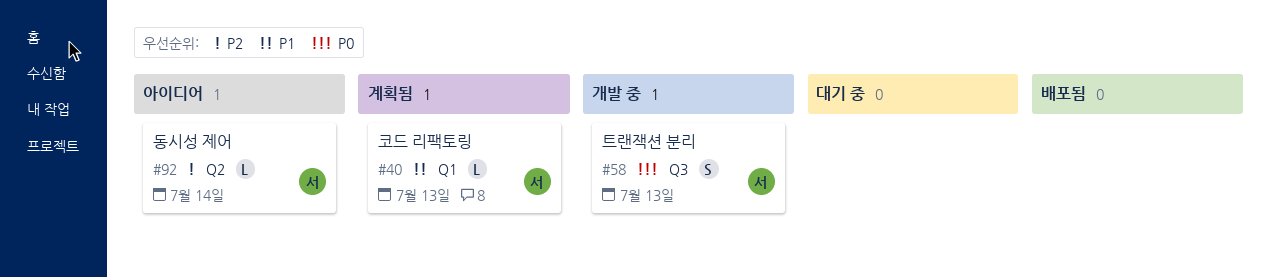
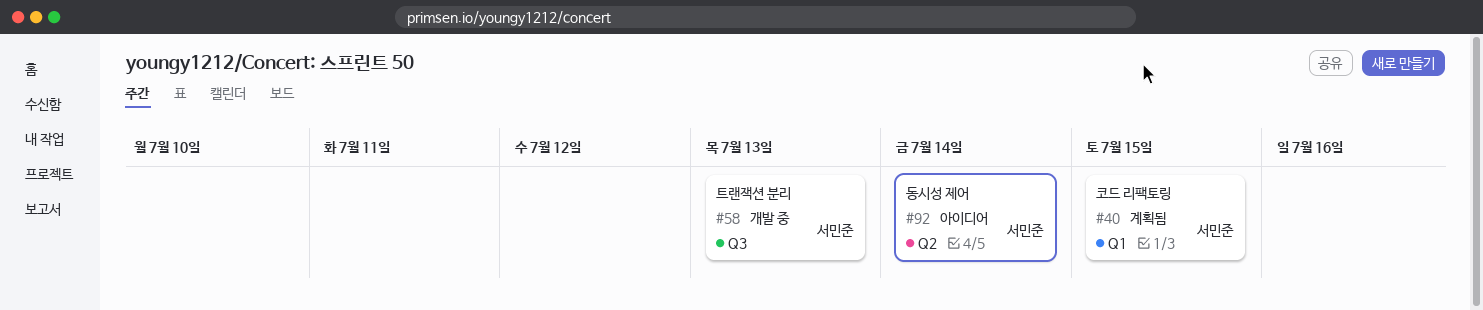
#40, due: Jul 13 -> Jul 15

